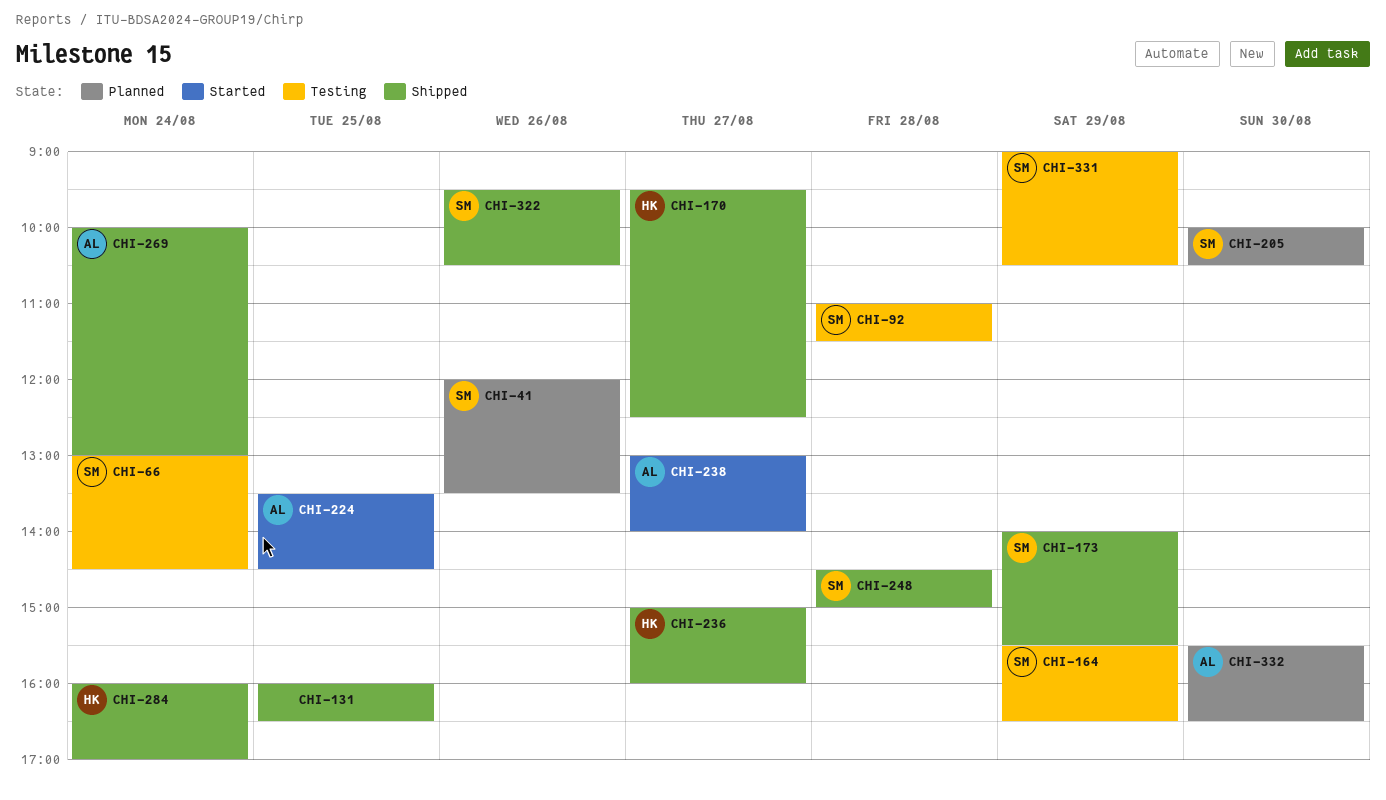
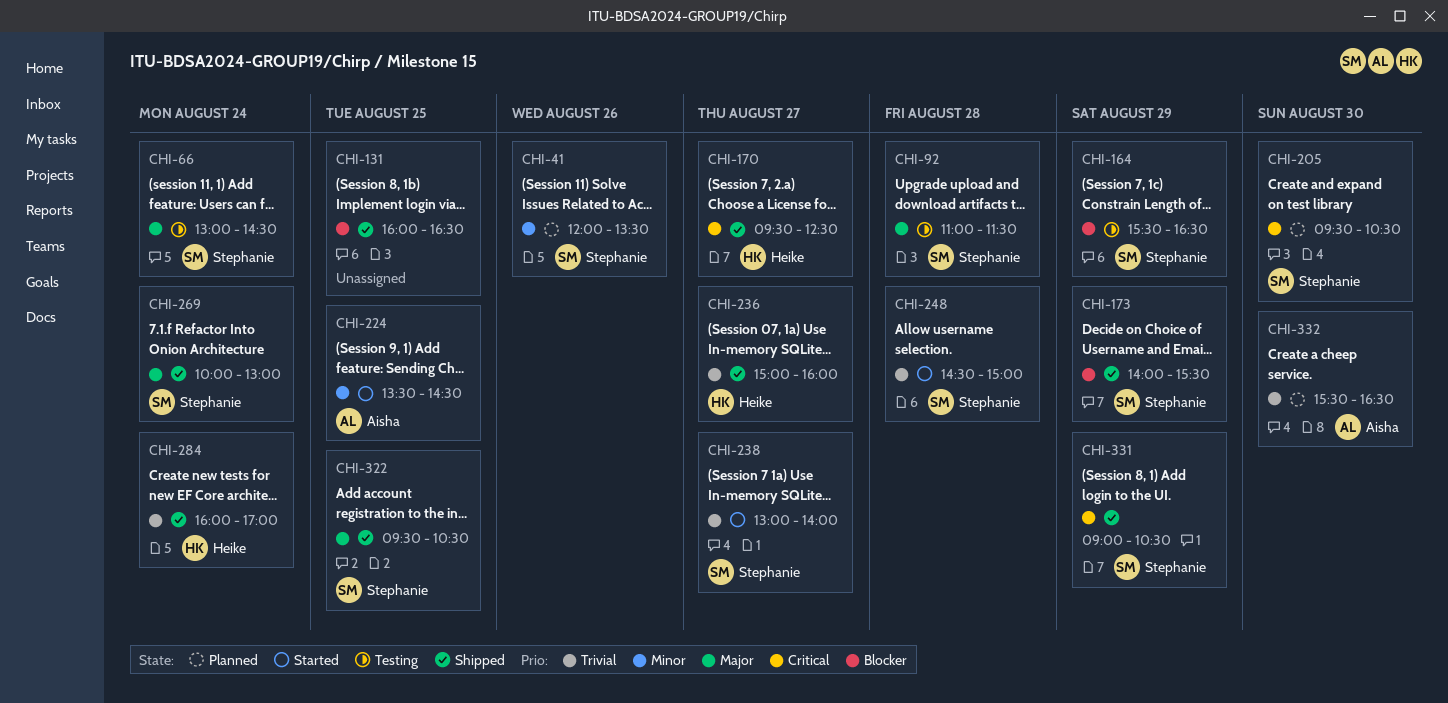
CHI-205, begins: 10:00 -> 09:30
CHI-238, owner: Aisha -> Stephanie
CHI-248, status: Shipped -> Started
CHI-269, owner: Aisha -> Stephanie
CHI-322, day: Aug 26 -> Aug 25
CHI-331, status: Testing -> Shipped

